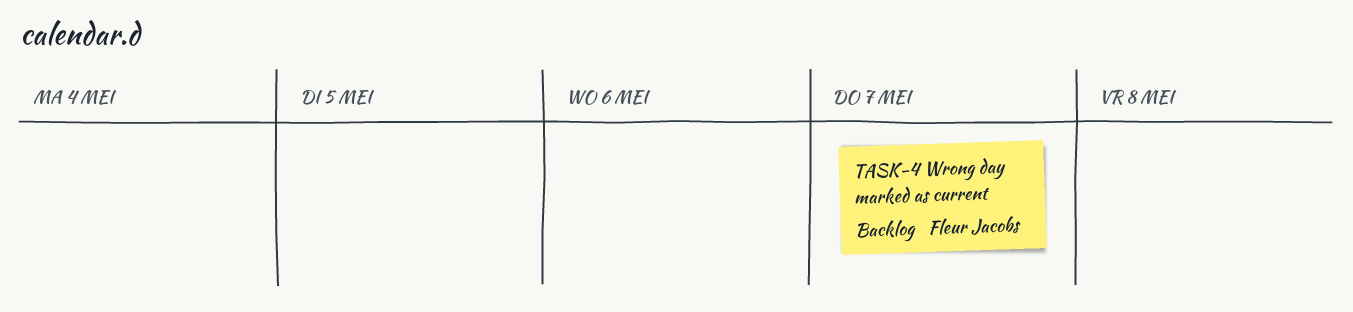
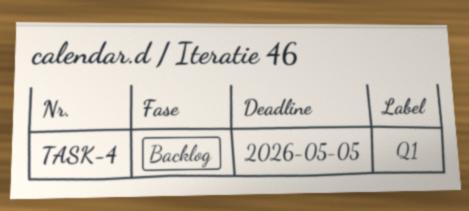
TASK-4, due: May 7 -> May 5

